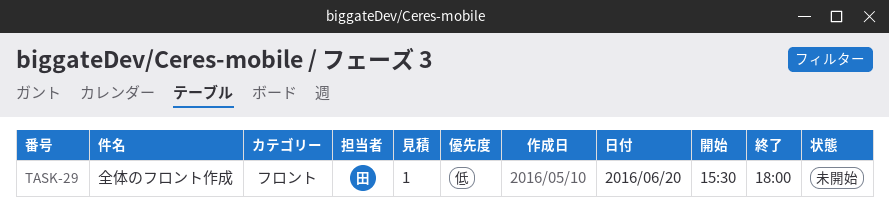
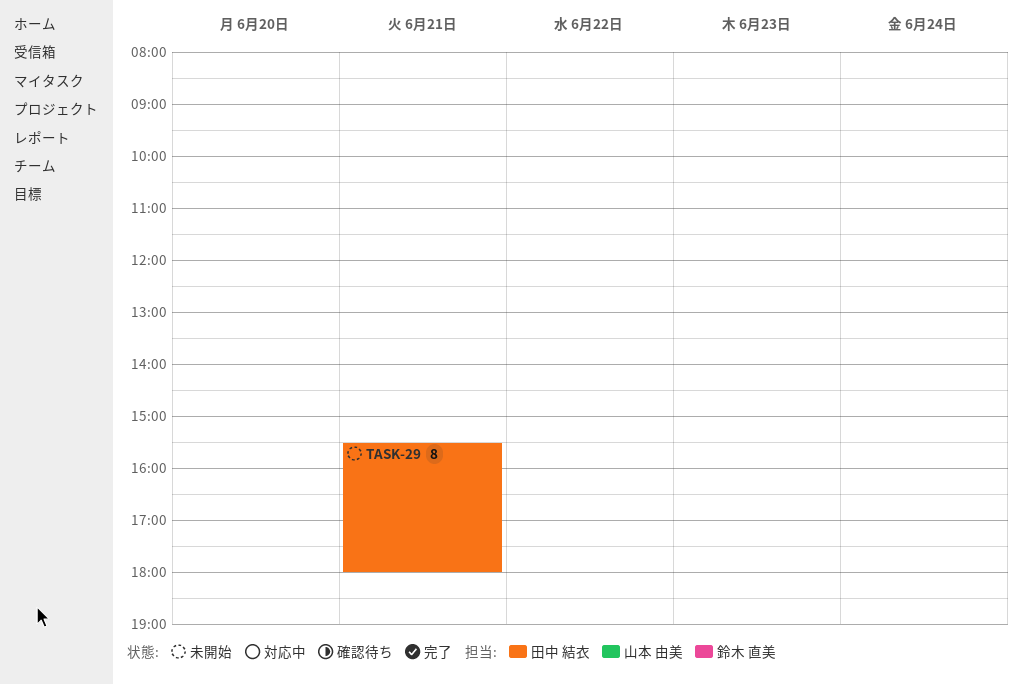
TASK-29, estimate: 1 -> 8
TASK-29, day: Jun 20 -> Jun 21

